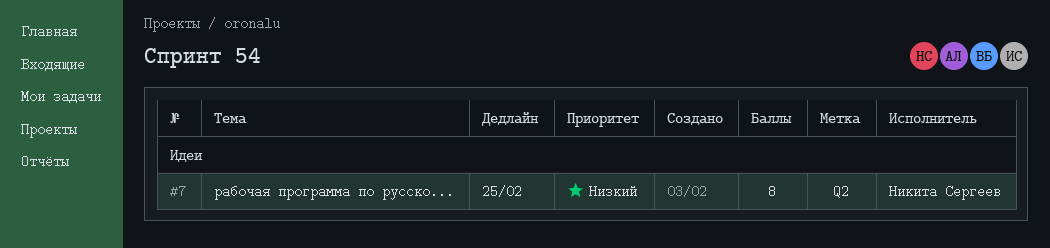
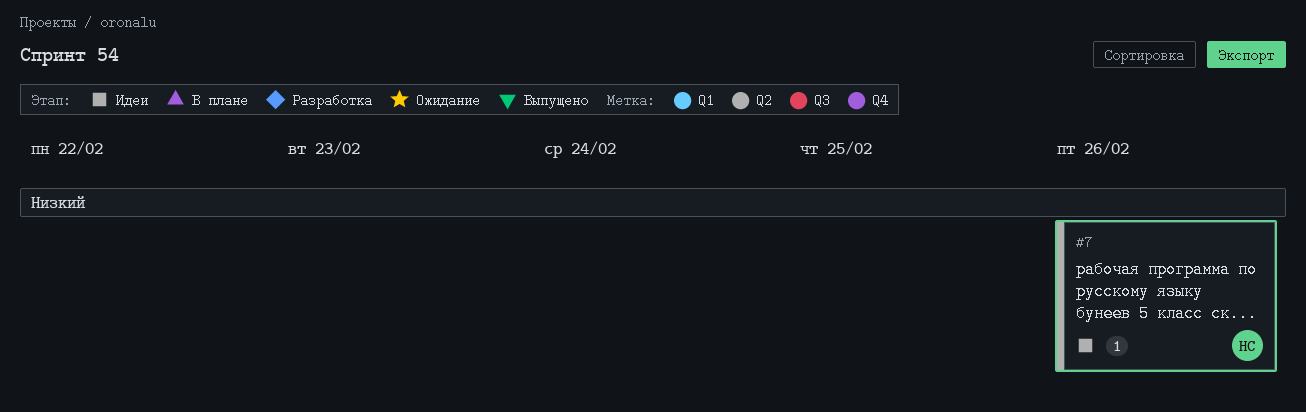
#7, estimate: 8 -> 1
#7, due: Feb 25 -> Feb 26

